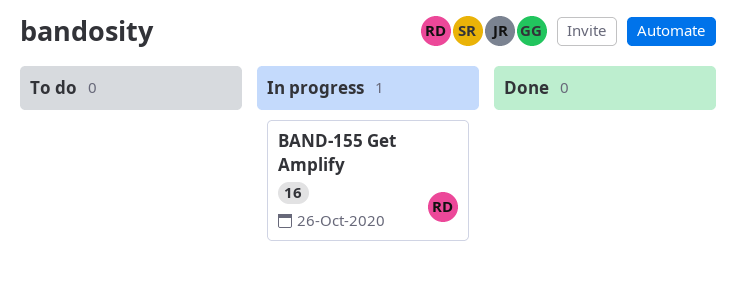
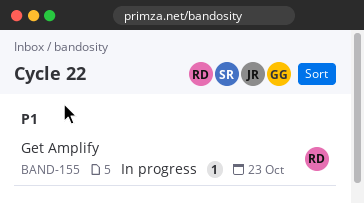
BAND-155, estimate: 16 -> 1
BAND-155, due: Oct 26 -> Oct 23

